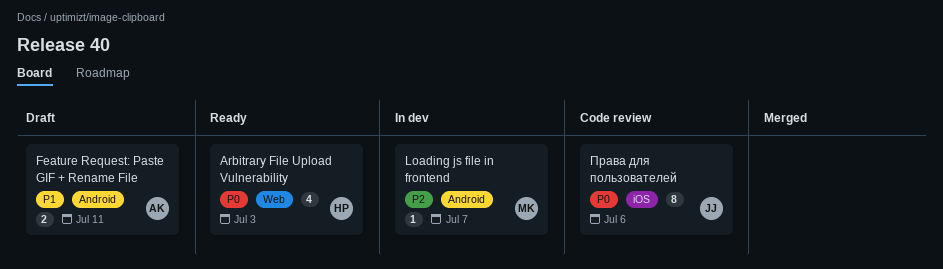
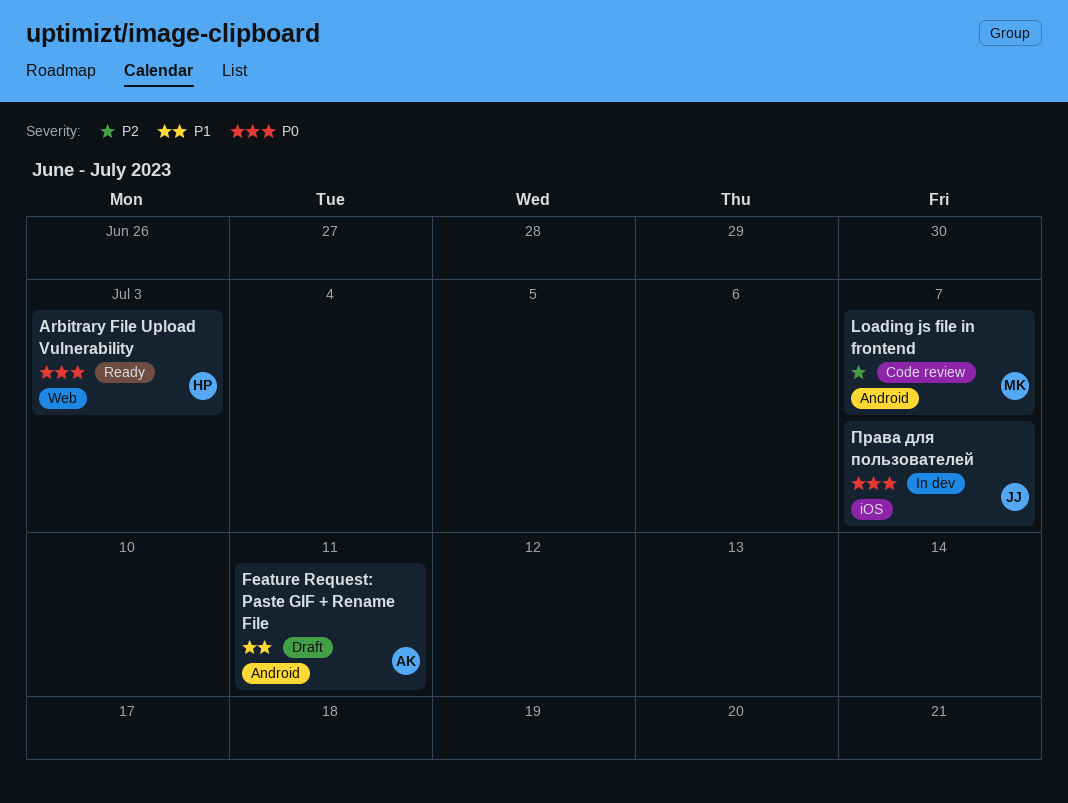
Loading js file in frontend, status: In dev -> Code review
Права для пользователей, status: Code review -> In dev
Права для пользователей, due: Jul 6 -> Jul 7

